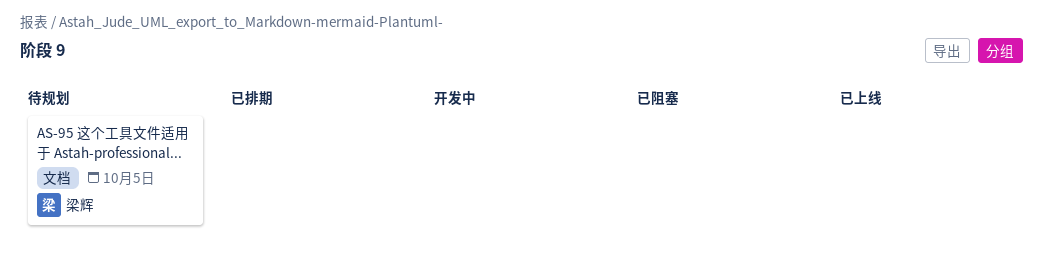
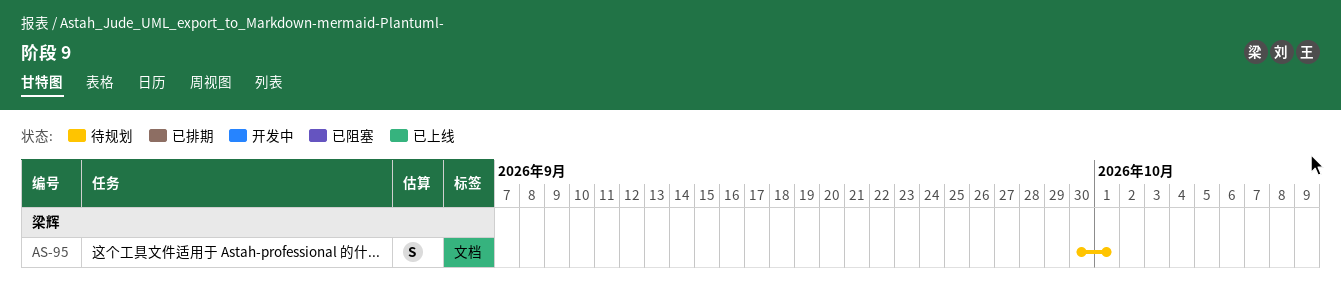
AS-95, due: Oct 5 -> Oct 1

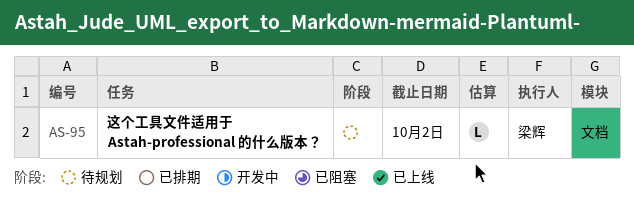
AS-95, estimate: S -> L
AS-95, due: Oct 1 -> Oct 2

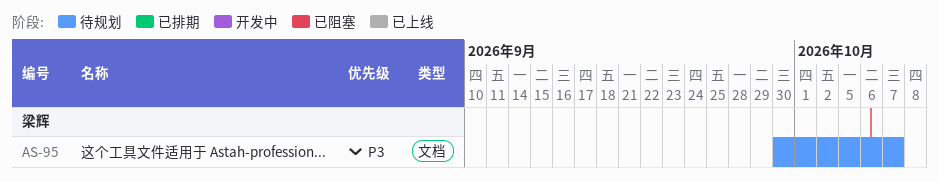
AS-95, due: Oct 2 -> Oct 7

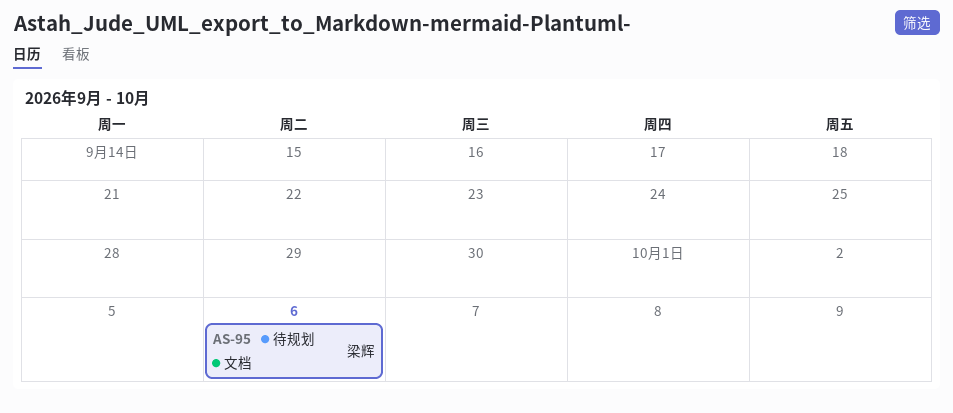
AS-95, due: Oct 7 -> Oct 6

